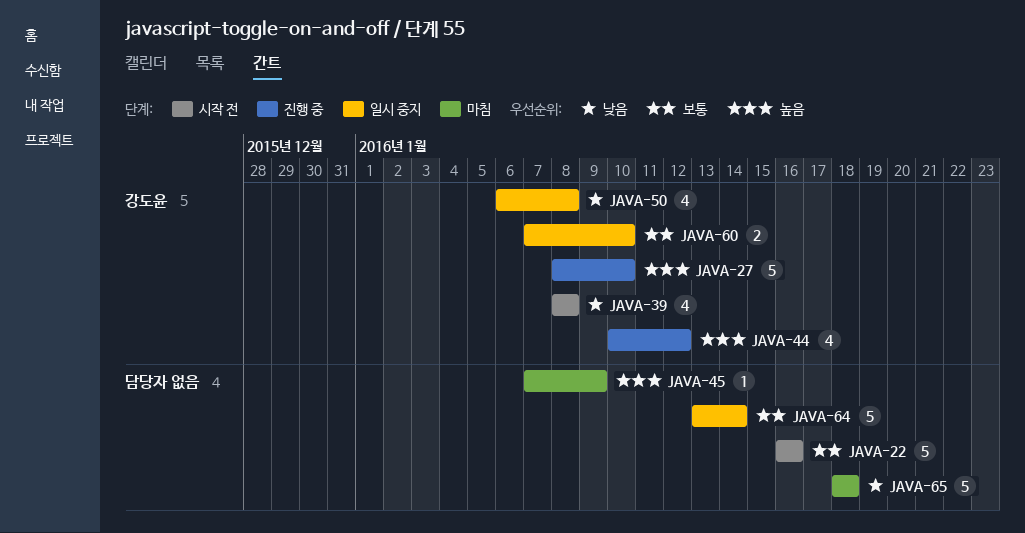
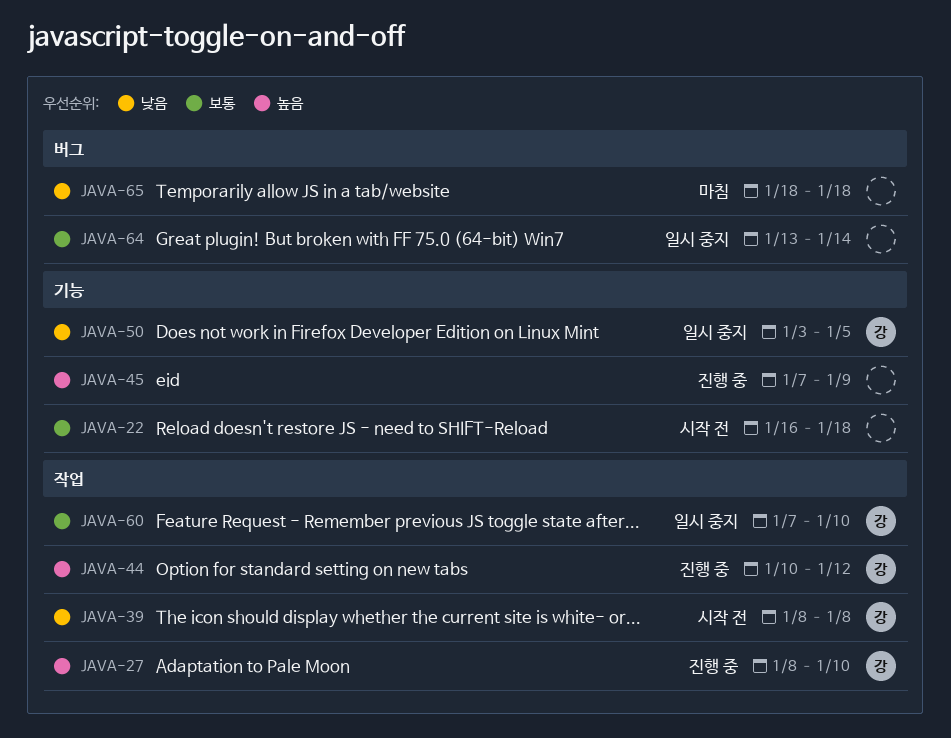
JAVA-22, due: Jan 16 -> Jan 18
JAVA-45, status: 마침 -> 진행 중
JAVA-50, start: Jan 6 -> Jan 3
JAVA-50, due: Jan 8 -> Jan 5

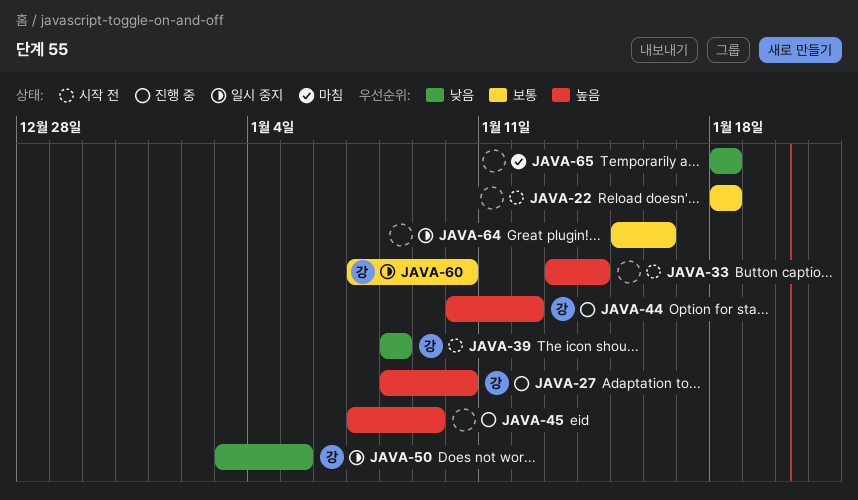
JAVA-22, start: Jan 16 -> Jan 18
JAVA-33: none -> present
JAVA-64, start: Jan 13 -> Jan 15
JAVA-64, due: Jan 14 -> Jan 16

